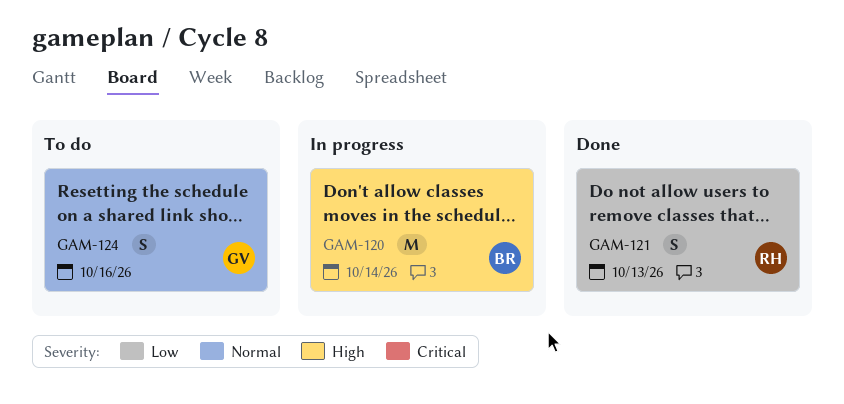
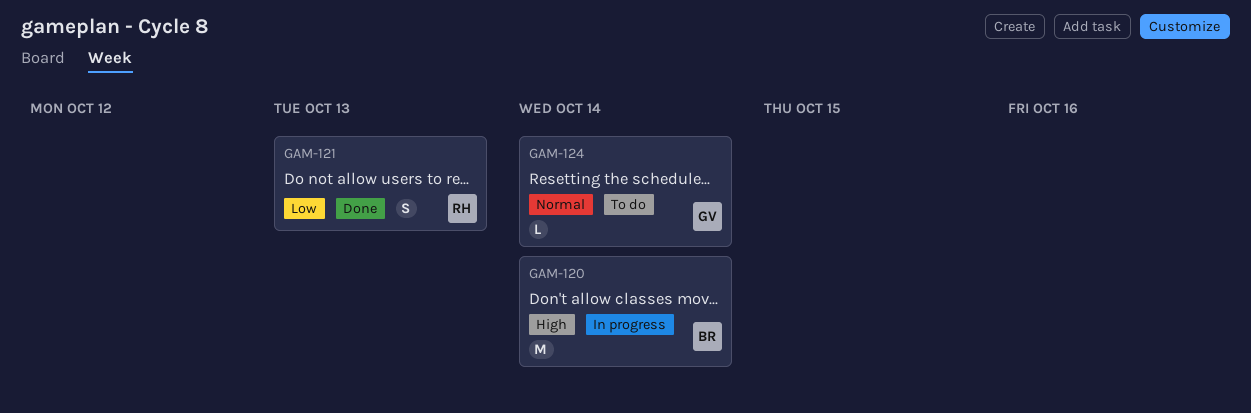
GAM-124, estimate: S -> L
GAM-124, due: Oct 16 -> Oct 14

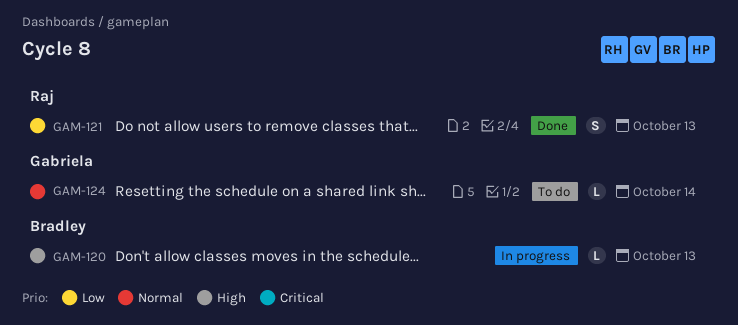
GAM-120, estimate: M -> L
GAM-120, due: Oct 14 -> Oct 13

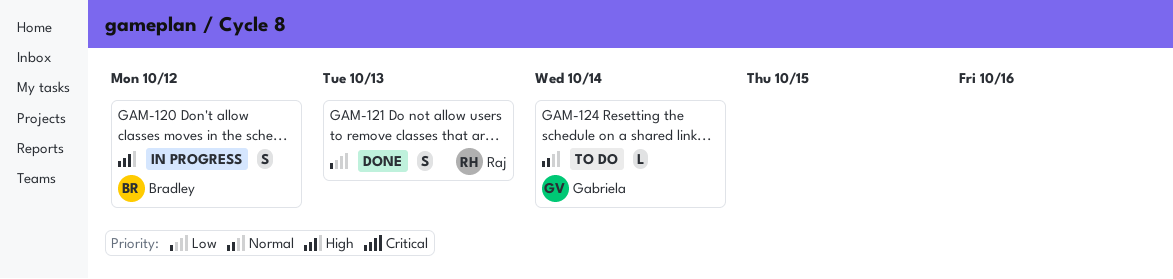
GAM-120, estimate: L -> S
GAM-120, due: Oct 13 -> Oct 12

